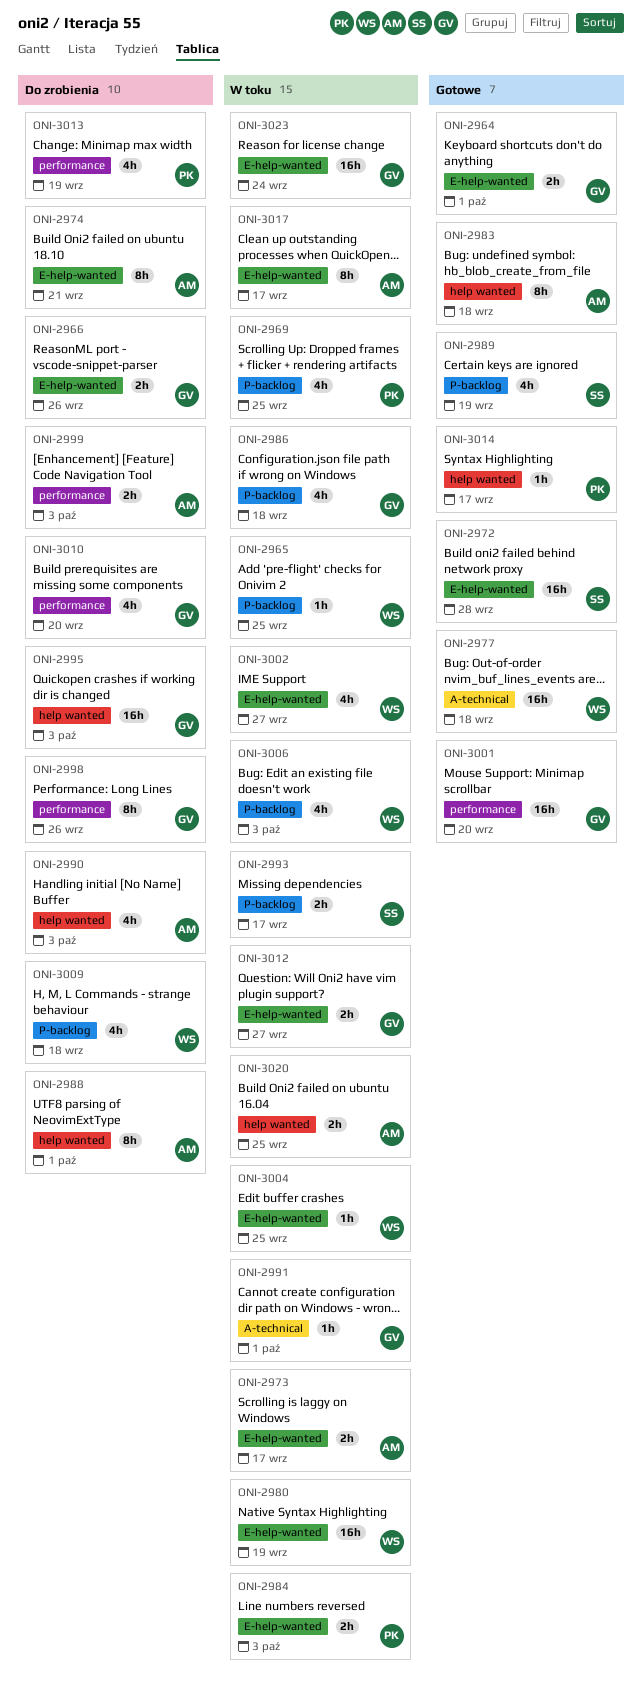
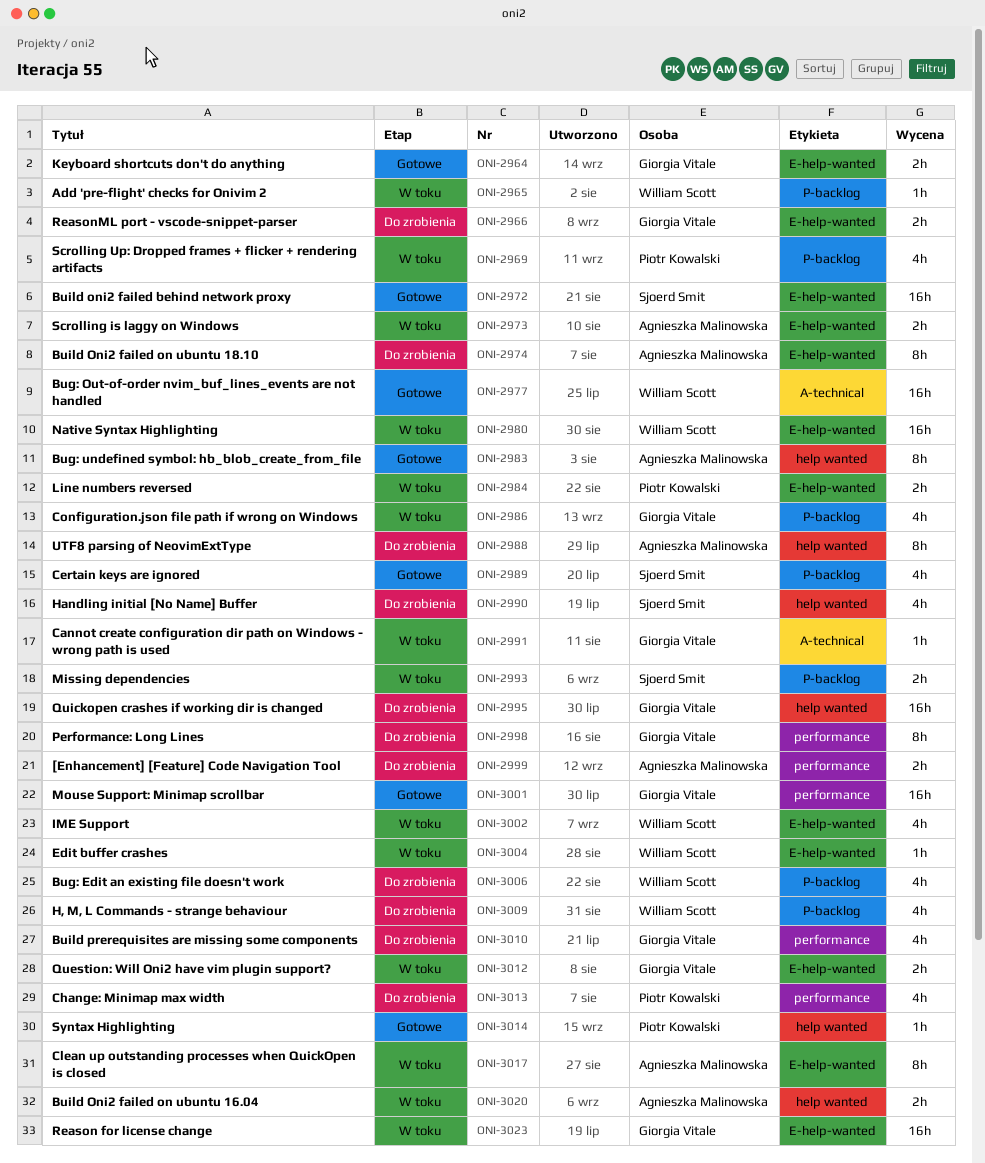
ONI-2990, owner: Agnieszka Malinowska -> Sjoerd Smit
ONI-3006, status: W toku -> Do zrobienia

